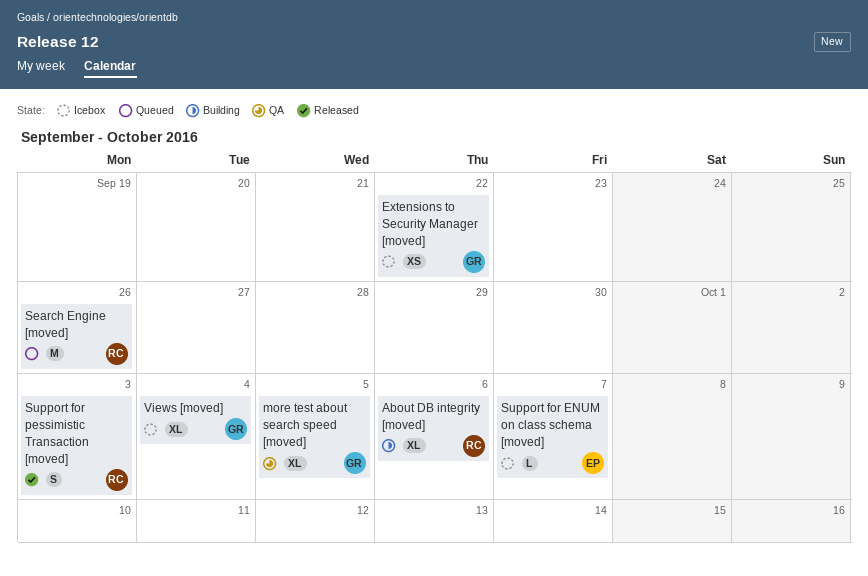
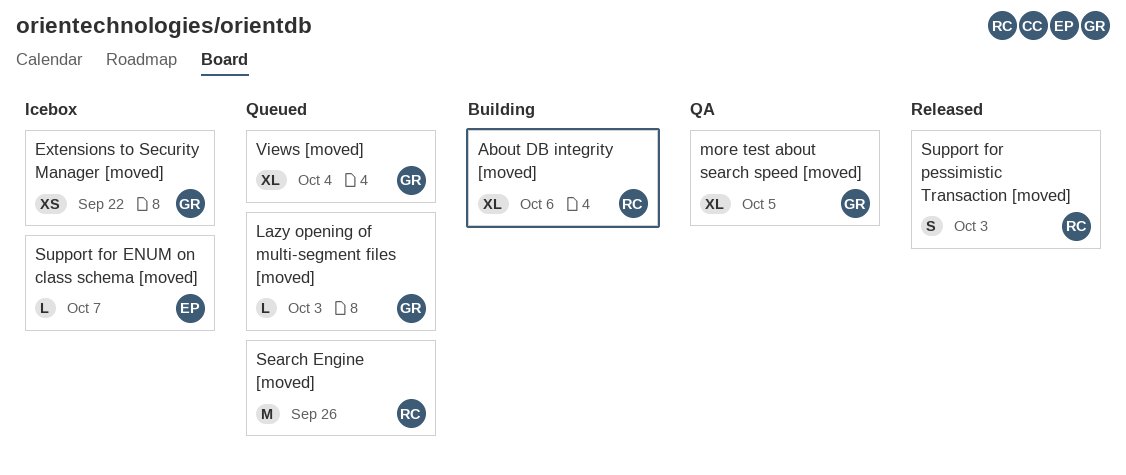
Lazy opening of multi-segment files [moved]: none -> present
Views [moved], status: Icebox -> Queued

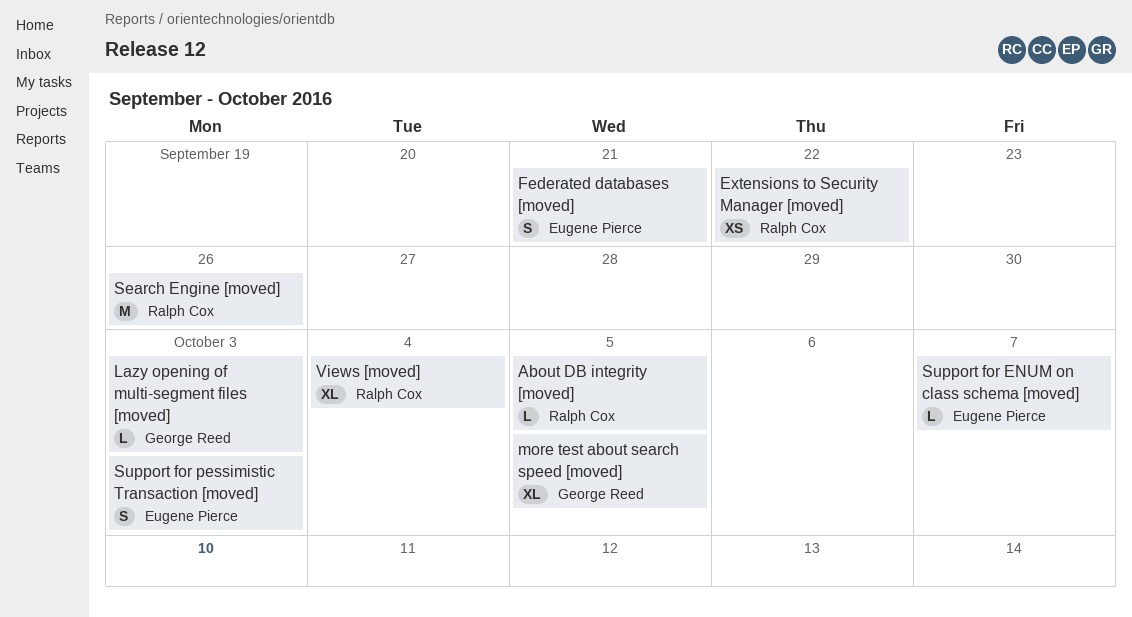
About DB integrity [moved], estimate: XL -> L
About DB integrity [moved], due: Oct 6 -> Oct 5
Extensions to Security Manager [moved], owner: George Reed -> Ralph Cox
Federated databases [moved]: none -> present
Support for pessimistic Transaction [moved], owner: Ralph Cox -> Eugene Pierce
Views [moved], owner: George Reed -> Ralph Cox

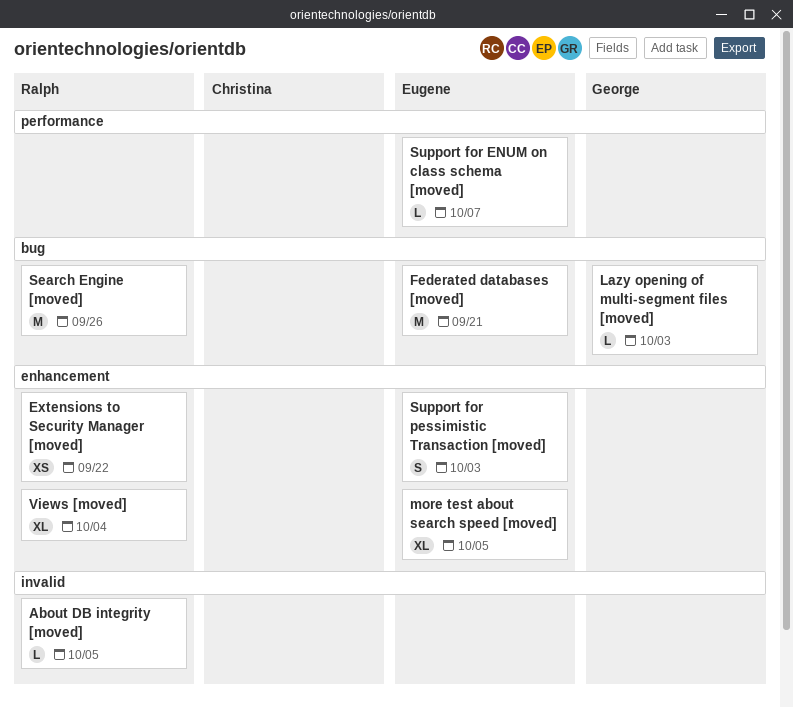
Federated databases [moved], estimate: S -> M
more test about search speed [moved], owner: George Reed -> Eugene Pierce

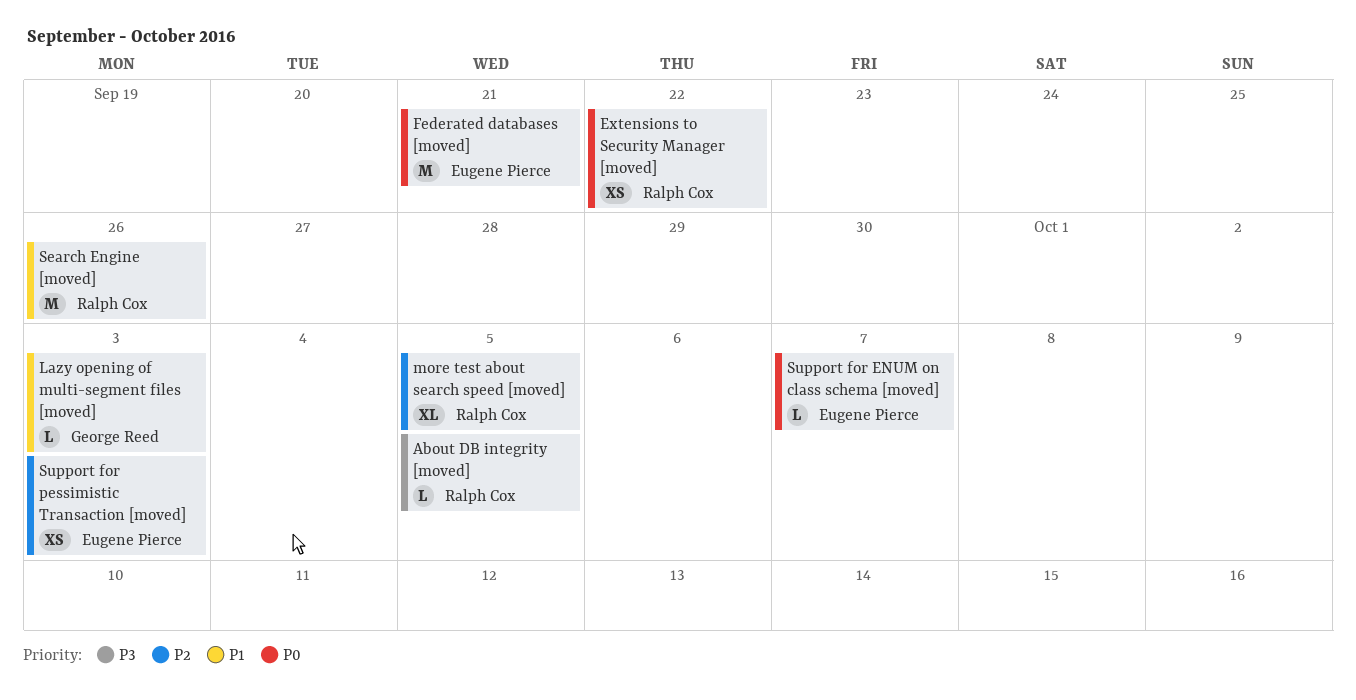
more test about search speed [moved], owner: Eugene Pierce -> Ralph Cox
Support for pessimistic Transaction [moved], estimate: S -> XS
Views [moved]: present -> none

